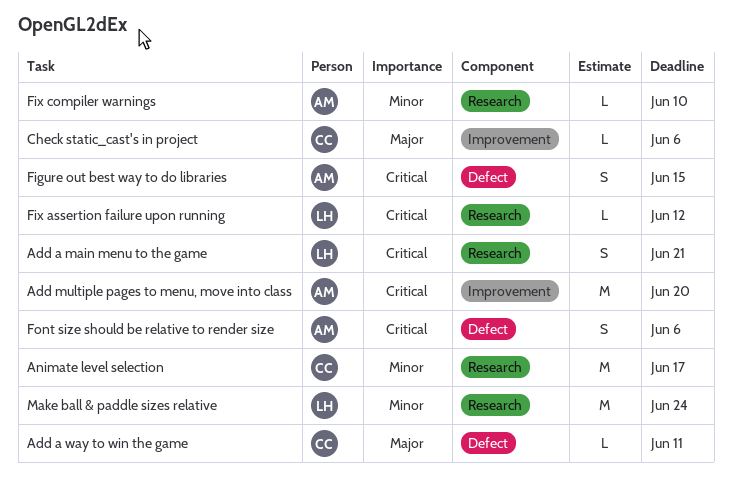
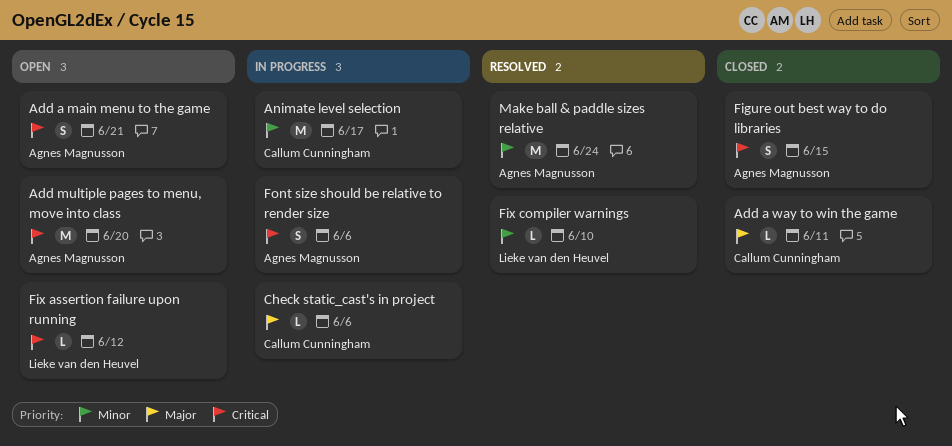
Add a main menu to the game, owner: Lieke van den Heuvel -> Agnes Magnusson
Fix compiler warnings, owner: Agnes Magnusson -> Lieke van den Heuvel
Make ball & paddle sizes relative, owner: Lieke van den Heuvel -> Agnes Magnusson

